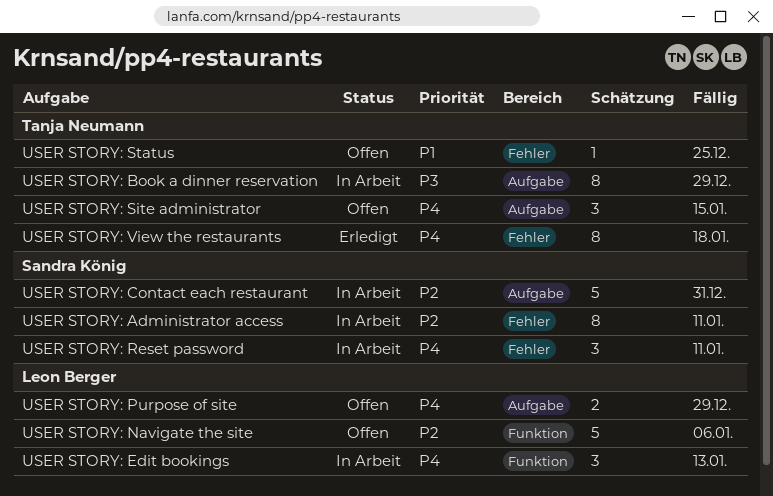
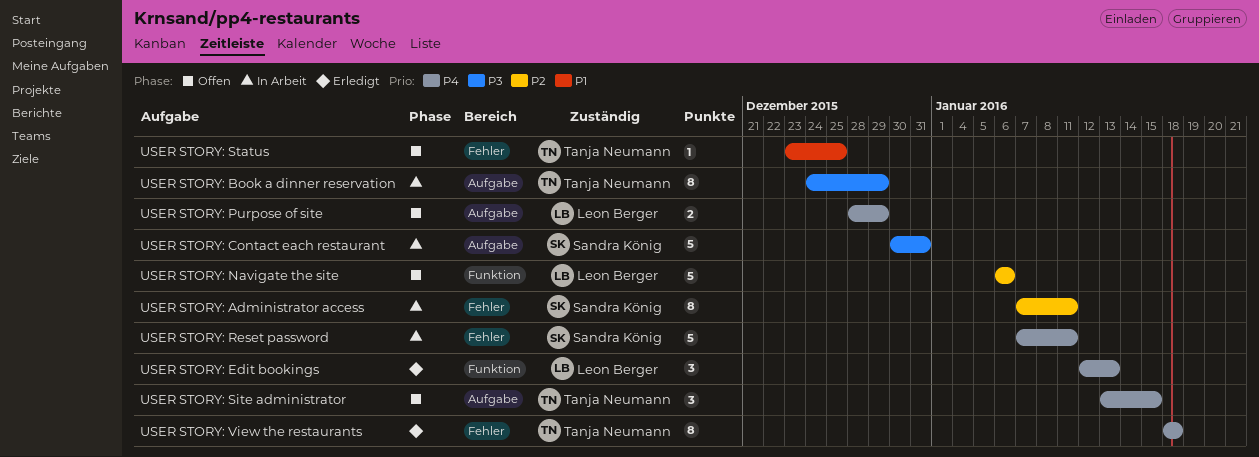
USER STORY: Contact each restaurant, priority: P2 -> P3
USER STORY: Edit bookings, status: In Arbeit -> Erledigt
USER STORY: Reset password, estimate: 3 -> 5

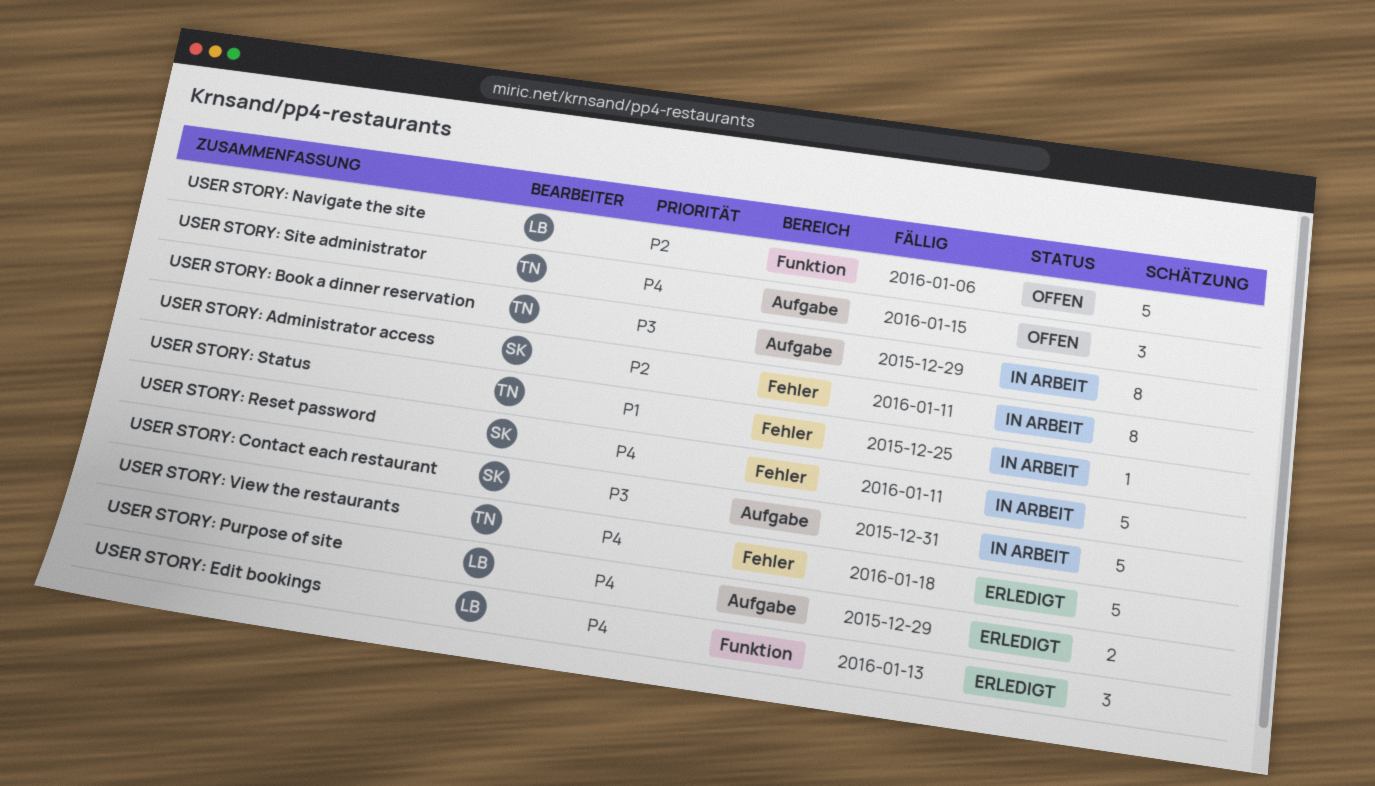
USER STORY: Purpose of site, status: Offen -> Erledigt
USER STORY: Status, status: Offen -> In Arbeit
USER STORY: View the restaurants, estimate: 8 -> 5

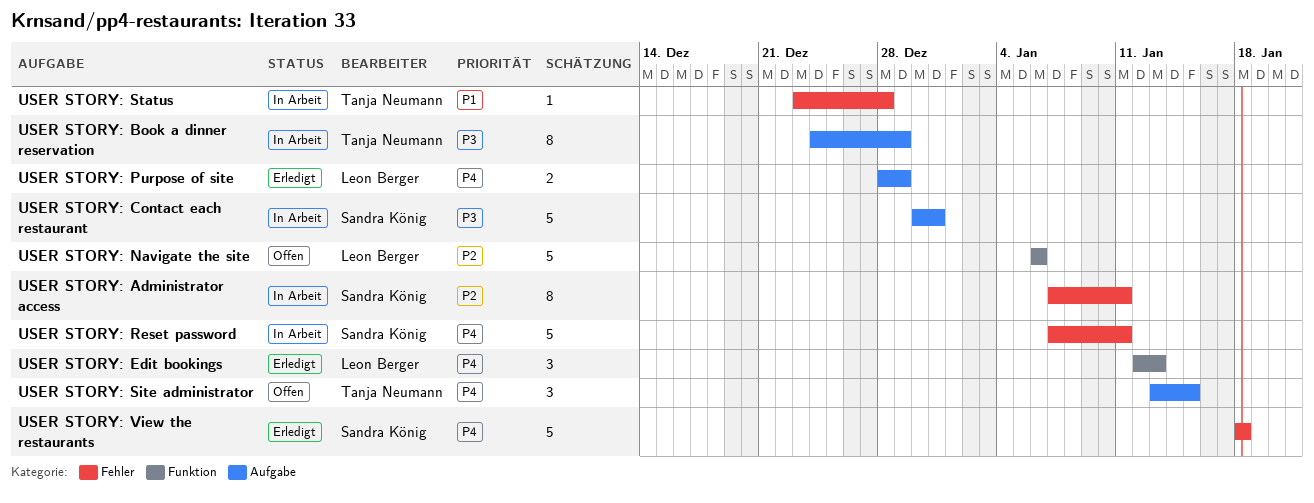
USER STORY: Status, due: Dec 25 -> Dec 28
USER STORY: View the restaurants, owner: Tanja Neumann -> Sandra König

